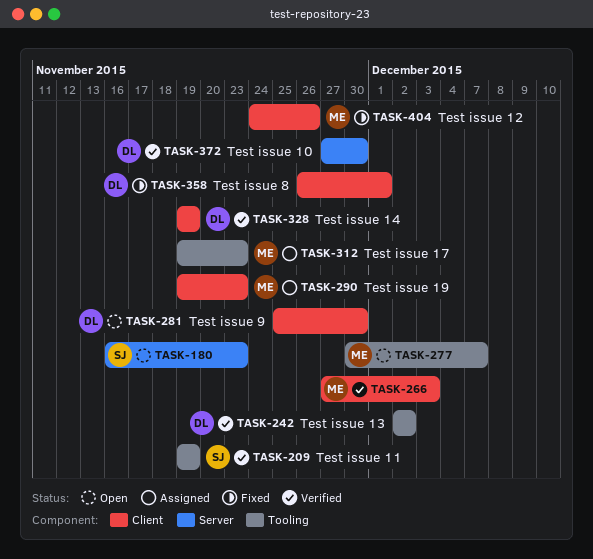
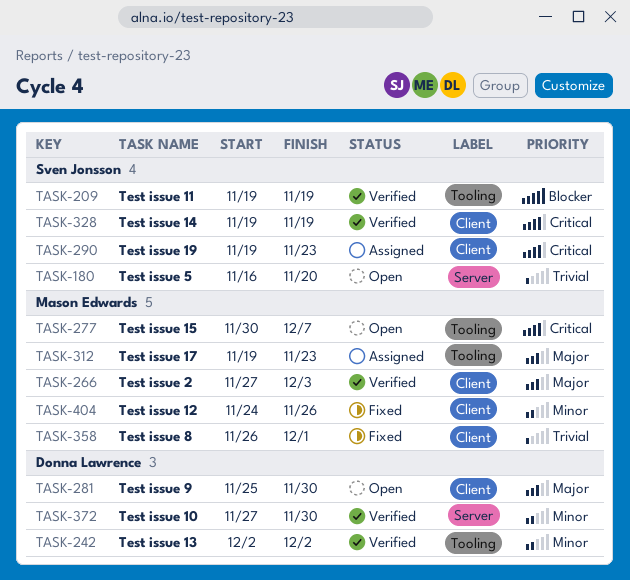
TASK-180, due: Nov 23 -> Nov 20
TASK-290, owner: Mason Edwards -> Sven Jonsson
TASK-328, owner: Donna Lawrence -> Sven Jonsson
TASK-358, owner: Donna Lawrence -> Mason Edwards

